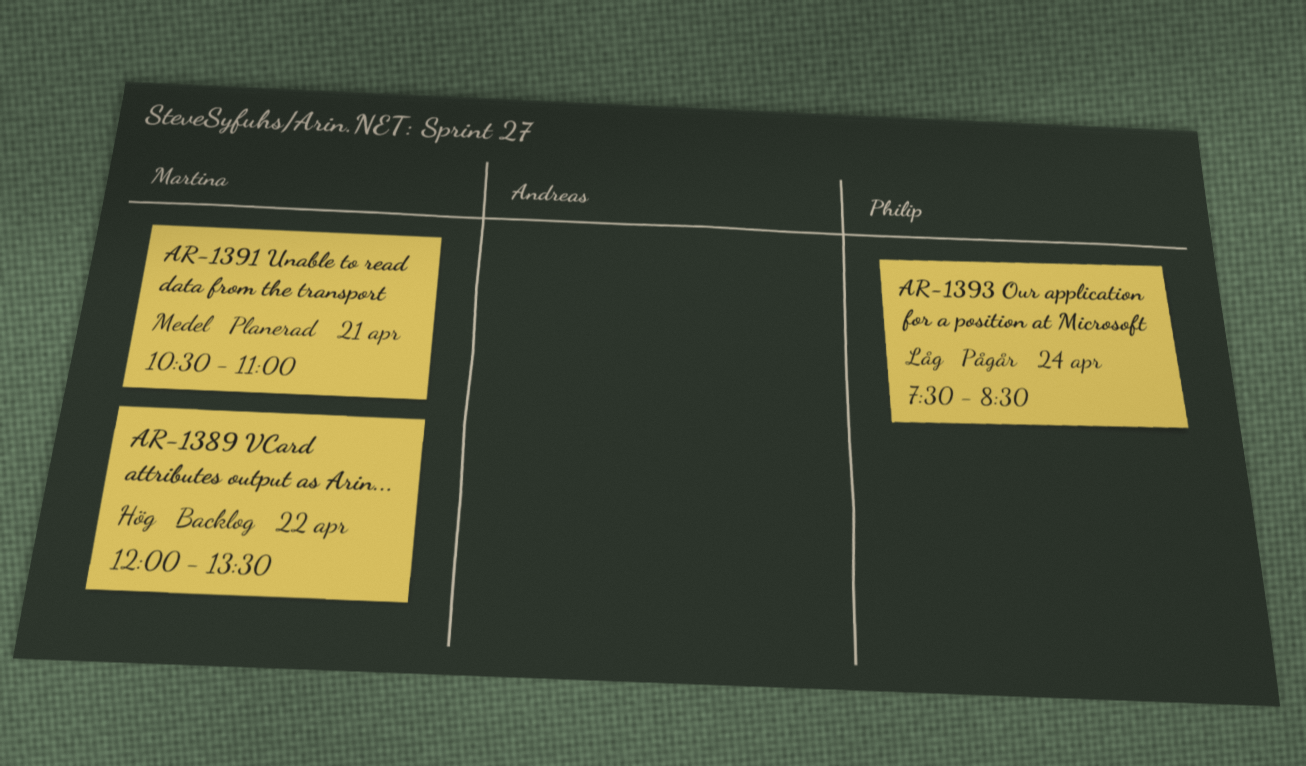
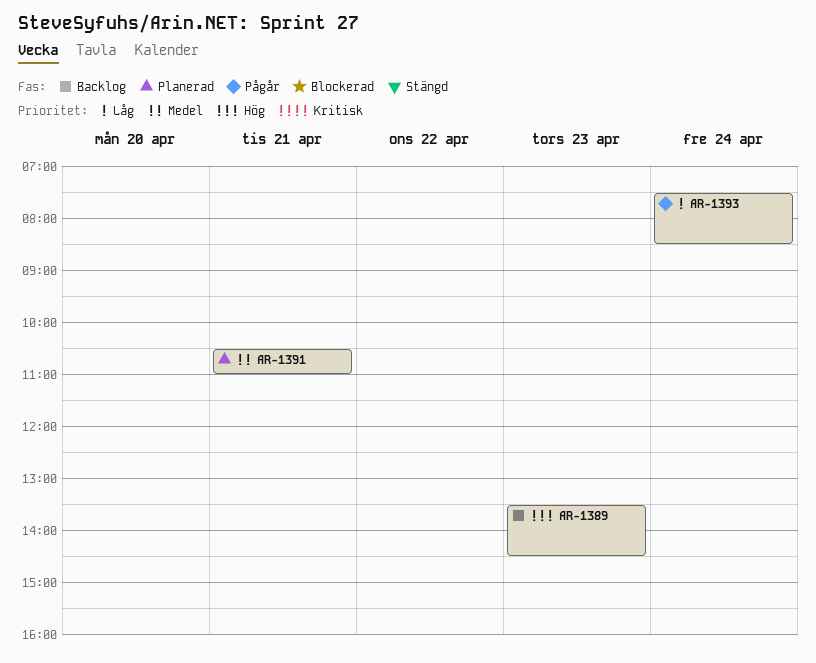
AR-1389, day: Apr 22 -> Apr 23
AR-1389, begins: 12:00 -> 13:30
AR-1389, ends: 13:30 -> 14:30

